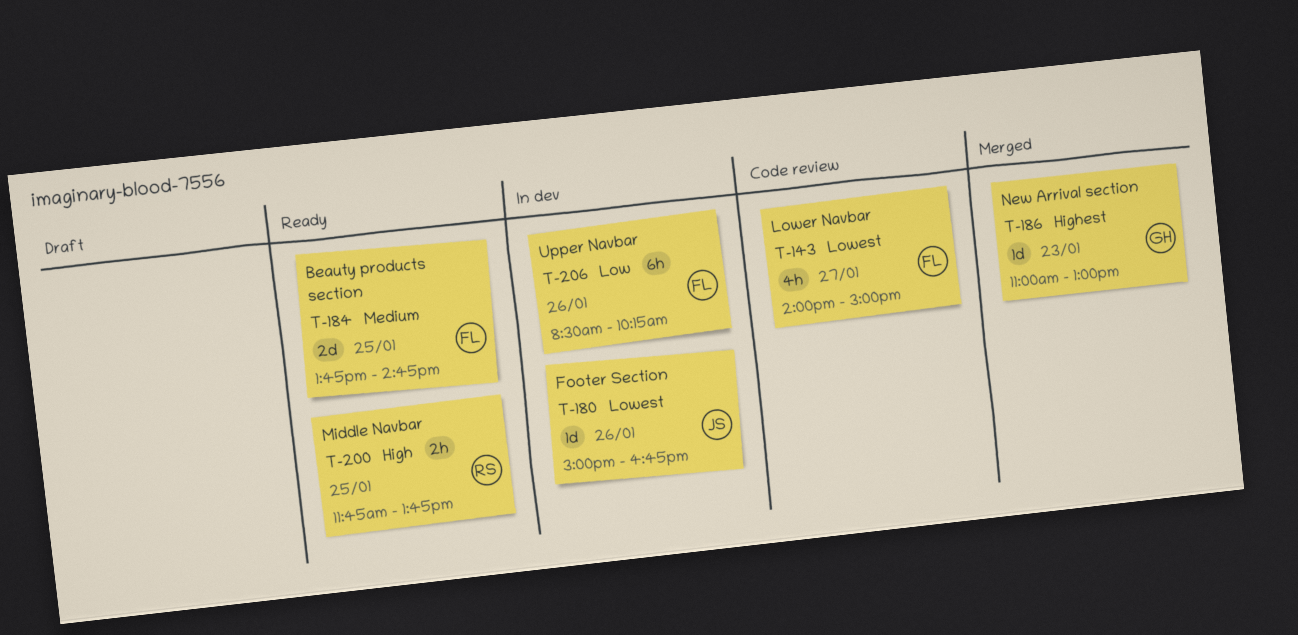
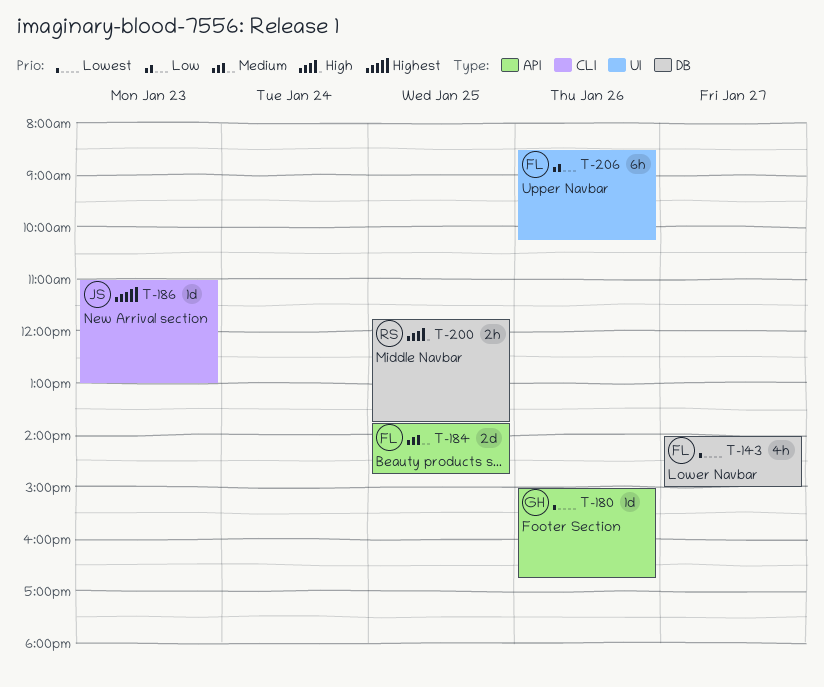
T-180, owner: JS -> GH
T-186, owner: GH -> JS

